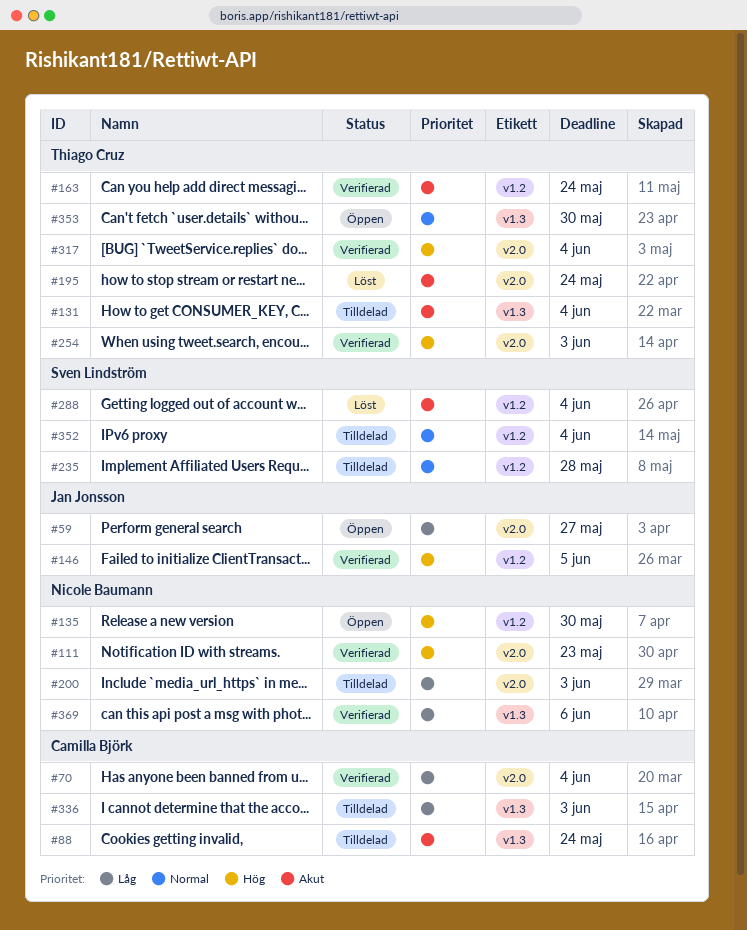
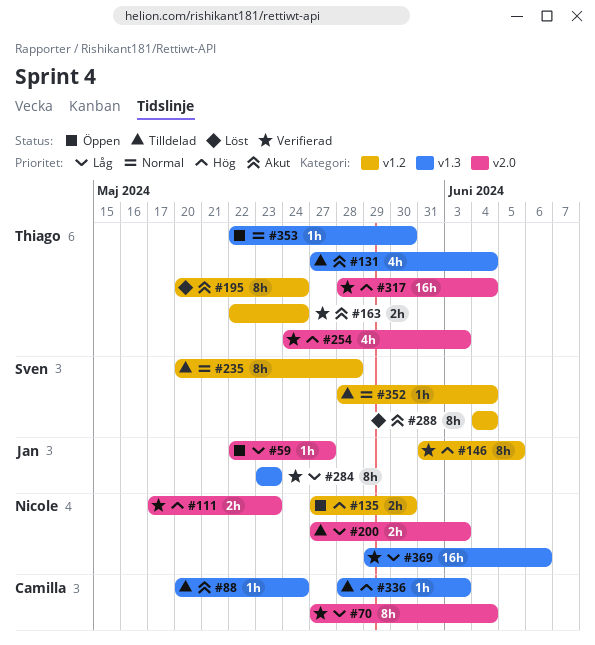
#195, label: v2.0 -> v1.2
#284: none -> present
#336, priority: Låg -> Hög

